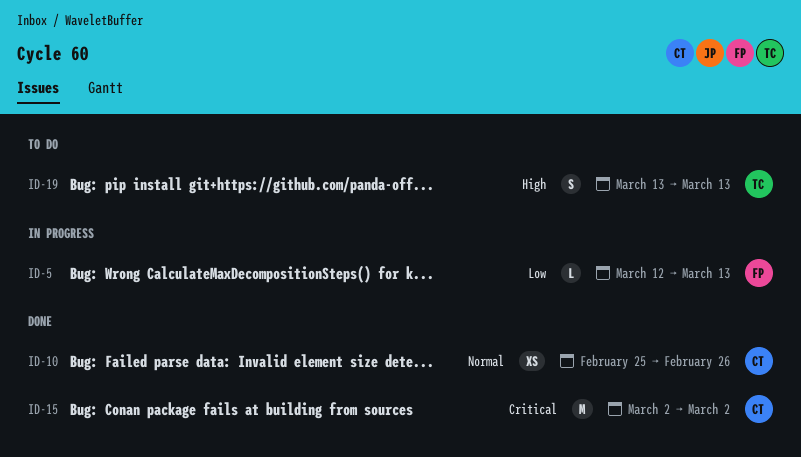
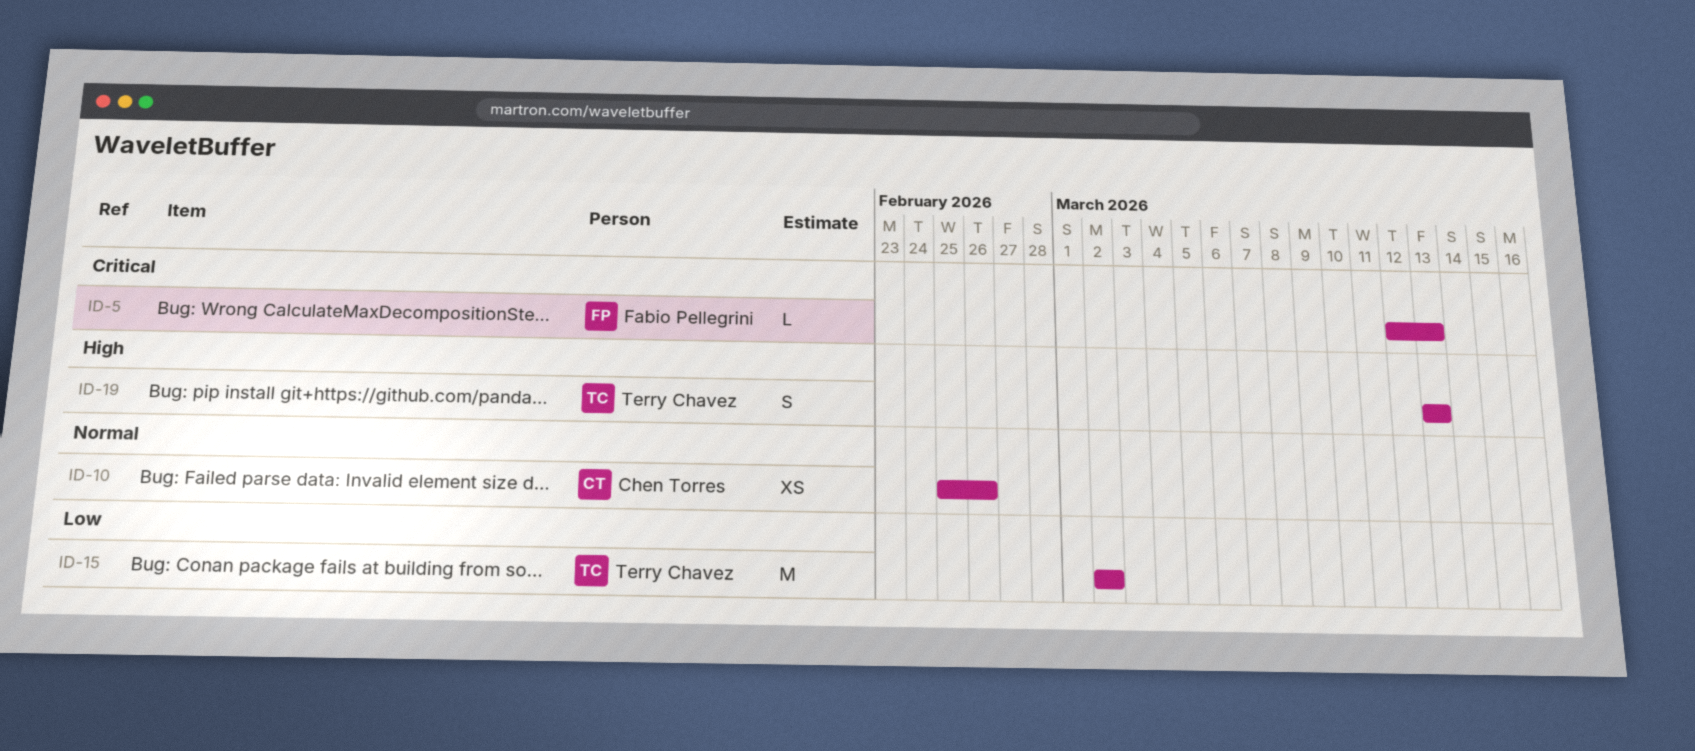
ID-5, priority: Low -> Critical
ID-15, owner: Chen Torres -> Terry Chavez
ID-15, priority: Critical -> Low

